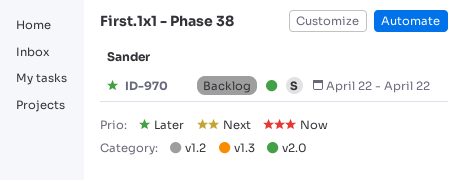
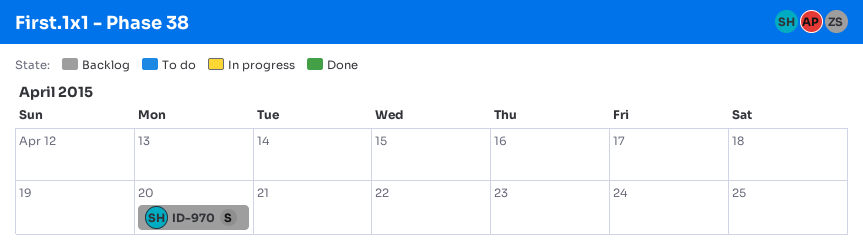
ID-970, start: Apr 22 -> Apr 20
ID-970, due: Apr 22 -> Apr 20

